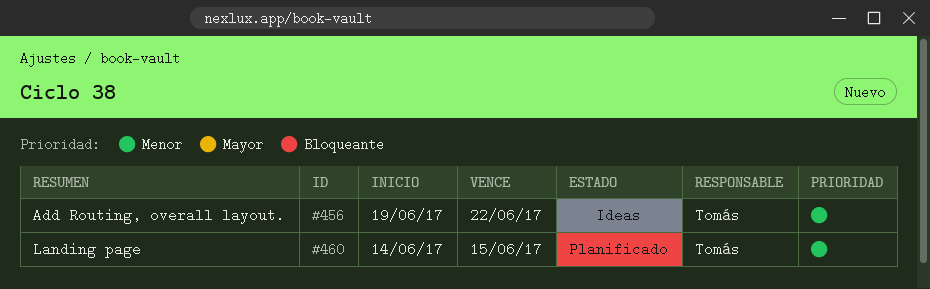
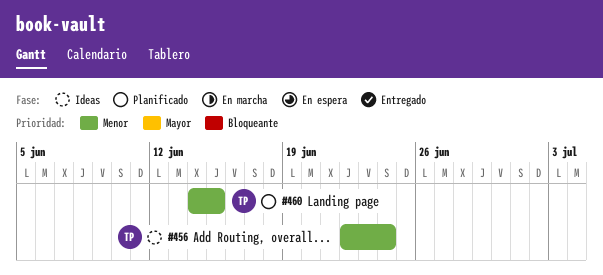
#456, start: Jun 19 -> Jun 22
#456, due: Jun 22 -> Jun 24

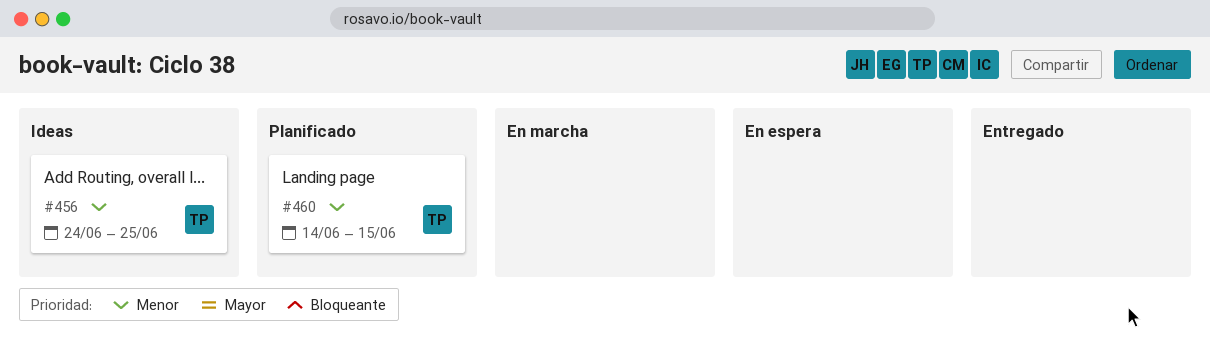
#456, start: Jun 22 -> Jun 24
#456, due: Jun 24 -> Jun 25

